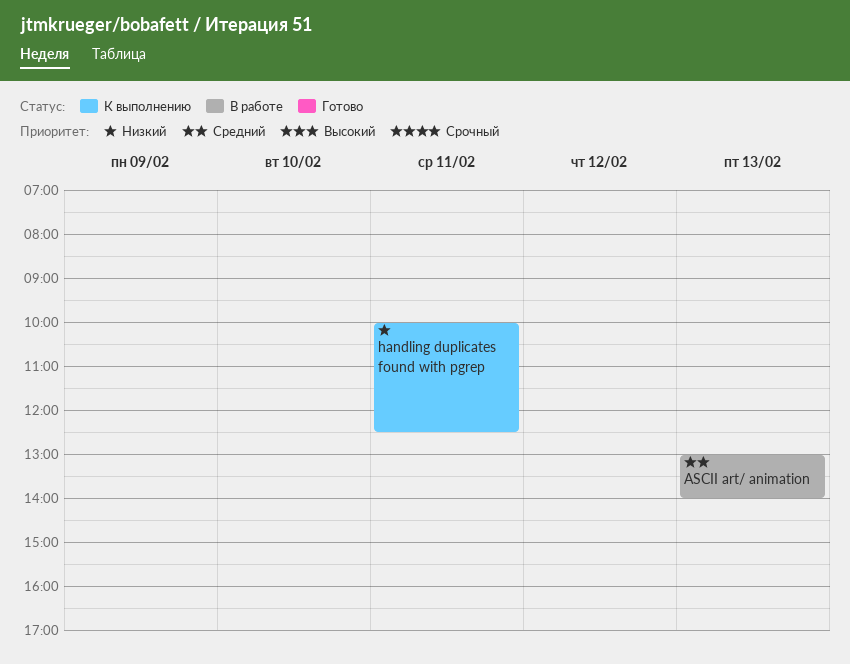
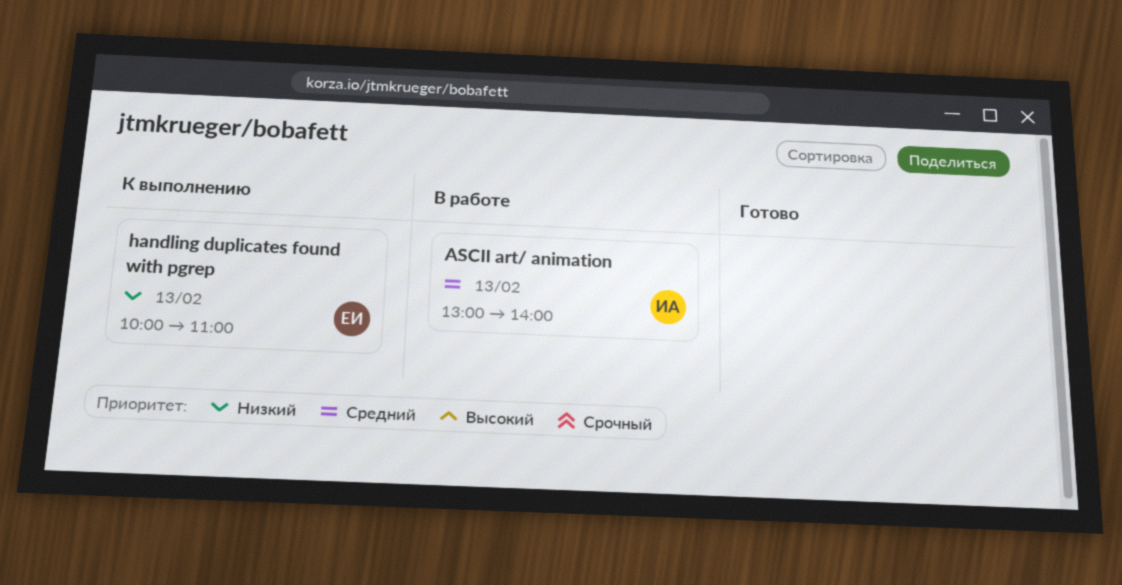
handling duplicates found with pgrep, day: Feb 11 -> Feb 13
handling duplicates found with pgrep, ends: 12:30 -> 11:00

